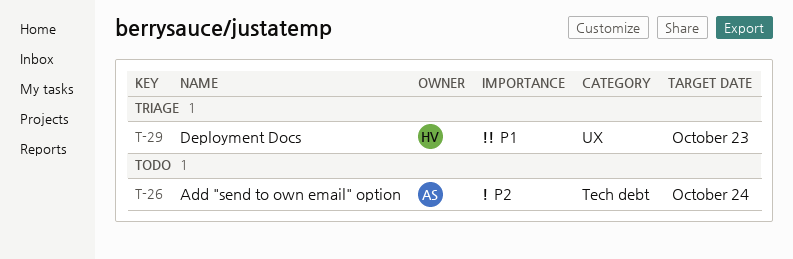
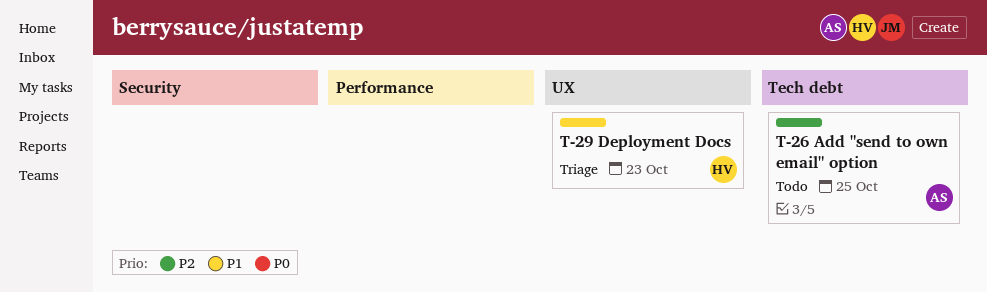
T-26, due: Oct 24 -> Oct 25

